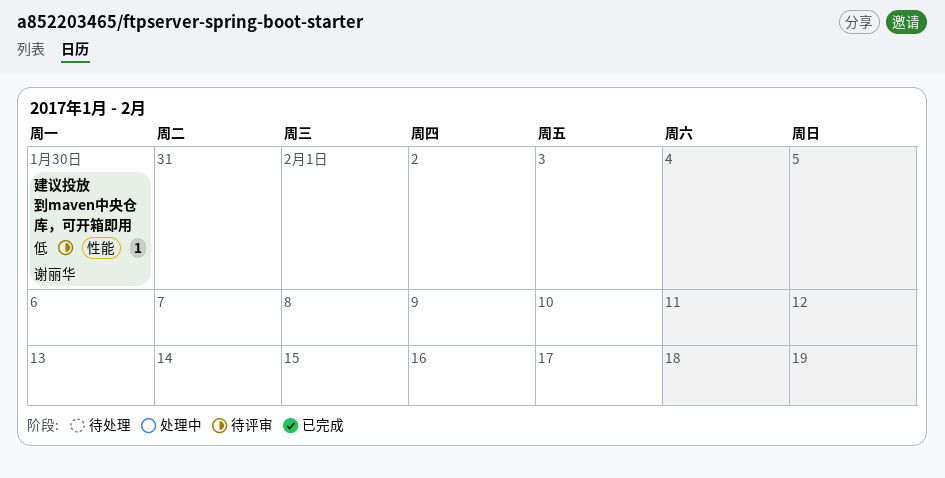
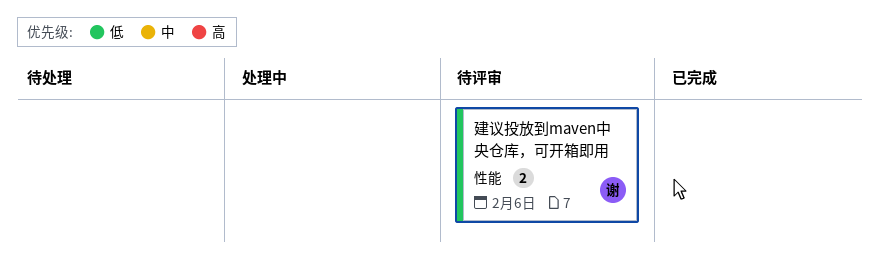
建议投放到maven中央仓库，可开箱即用, estimate: 1 -> 2
建议投放到maven中央仓库，可开箱即用, due: Jan 30 -> Feb 6

